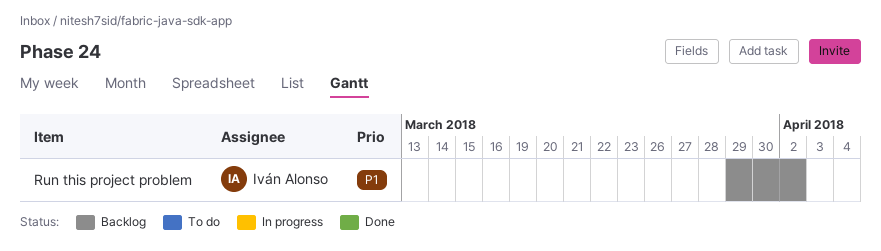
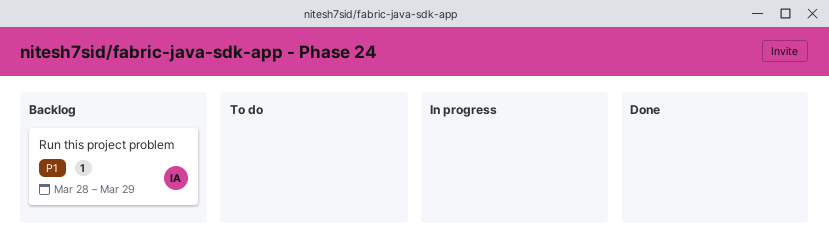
Run this project problem, start: Mar 29 -> Mar 28
Run this project problem, due: Apr 2 -> Mar 29

